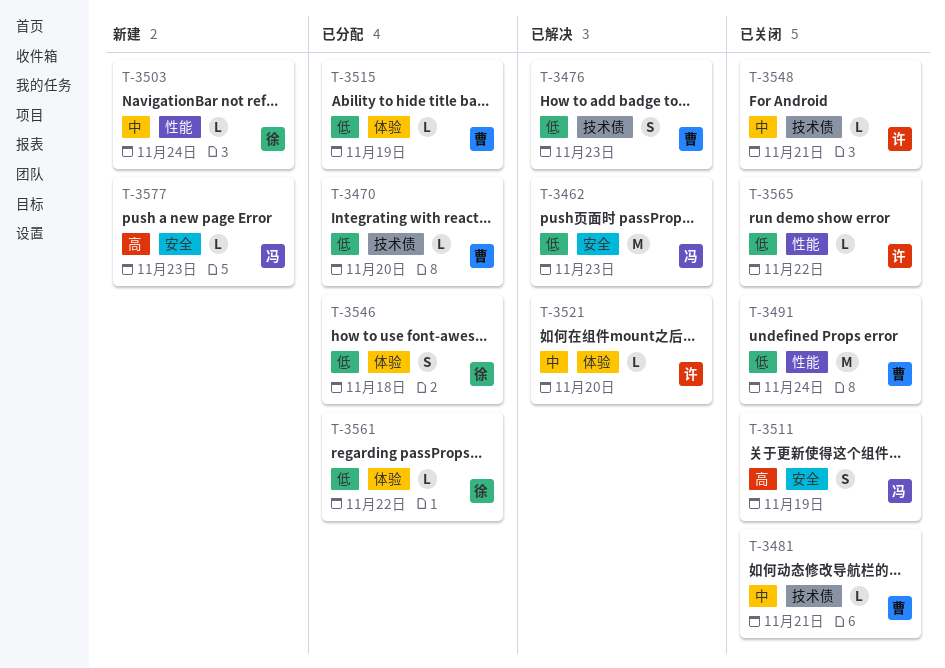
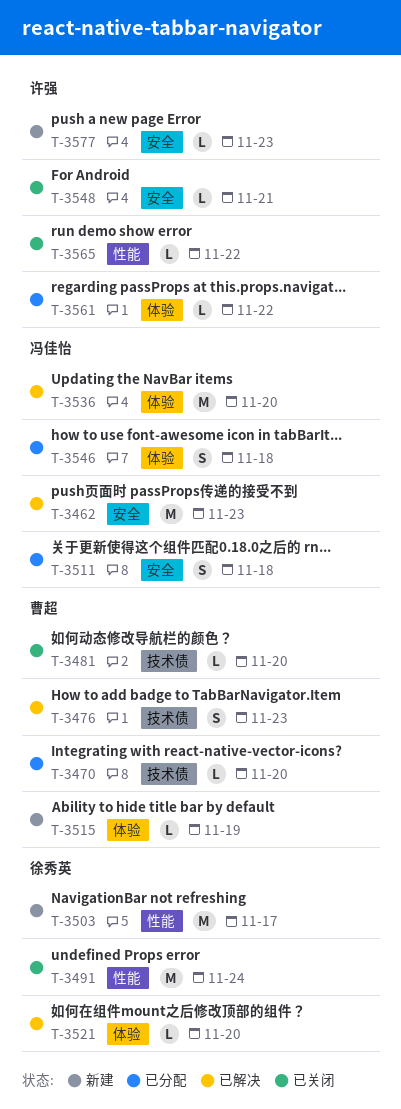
T-3481, due: Nov 21 -> Nov 20
T-3491, owner: 曹超 -> 徐秀英
T-3503, estimate: L -> M
T-3503, due: Nov 24 -> Nov 17
T-3511, status: 已关闭 -> 已分配
T-3511, due: Nov 19 -> Nov 18
T-3515, status: 已分配 -> 新建
T-3521, owner: 许强 -> 徐秀英
T-3536: none -> present
T-3546, owner: 徐秀英 -> 冯佳怡
T-3548, label: 技术债 -> 安全
T-3561, owner: 徐秀英 -> 许强
T-3577, owner: 冯佳怡 -> 许强

